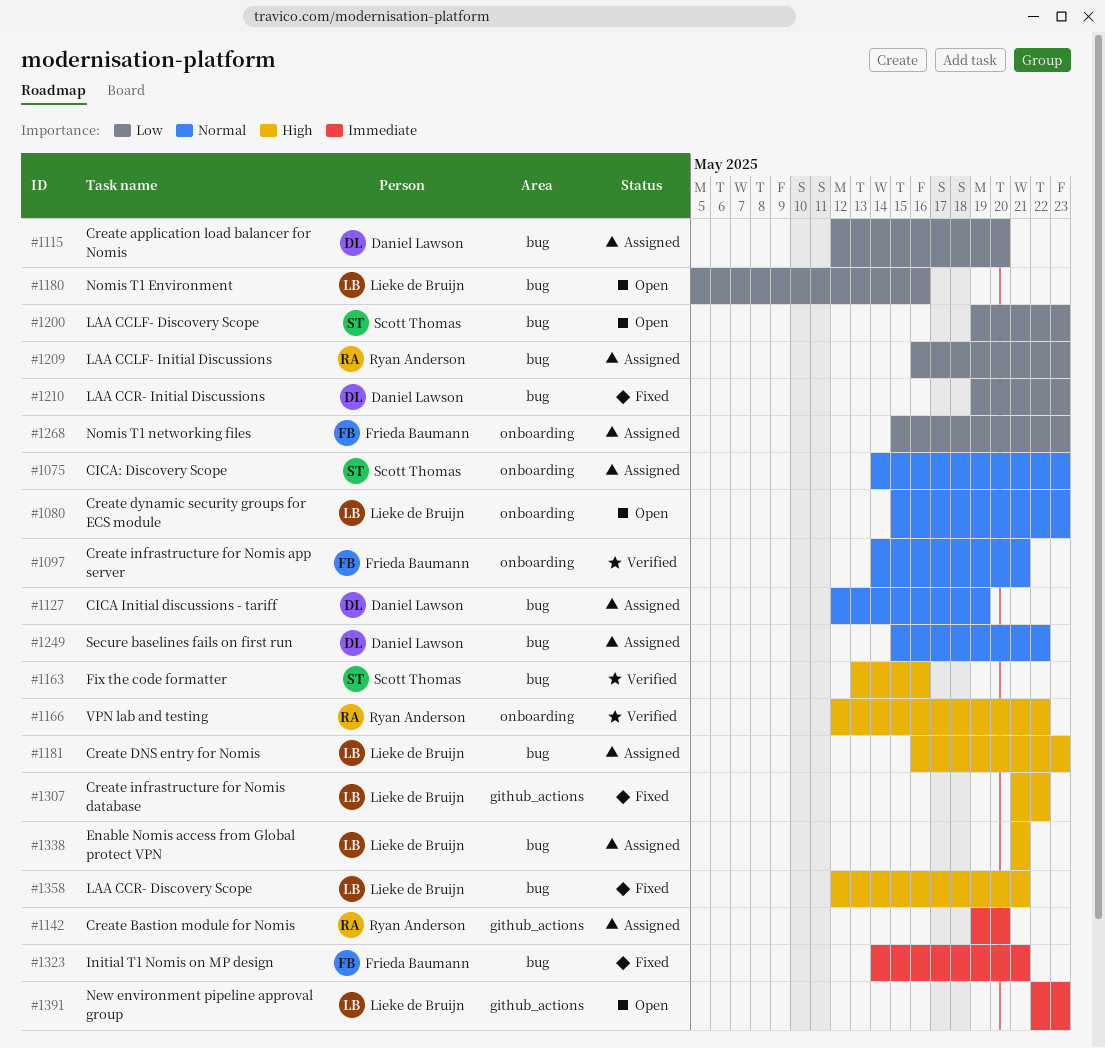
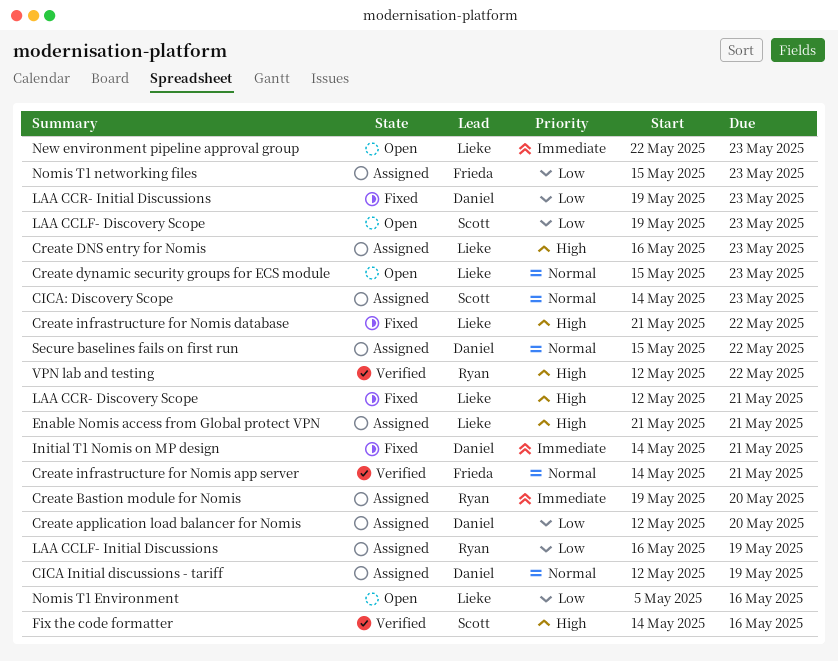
Fix the code formatter, start: May 13 -> May 14
Initial T1 Nomis on MP design, owner: Frieda Baumann -> Daniel Lawson
LAA CCLF- Initial Discussions, due: May 23 -> May 19

